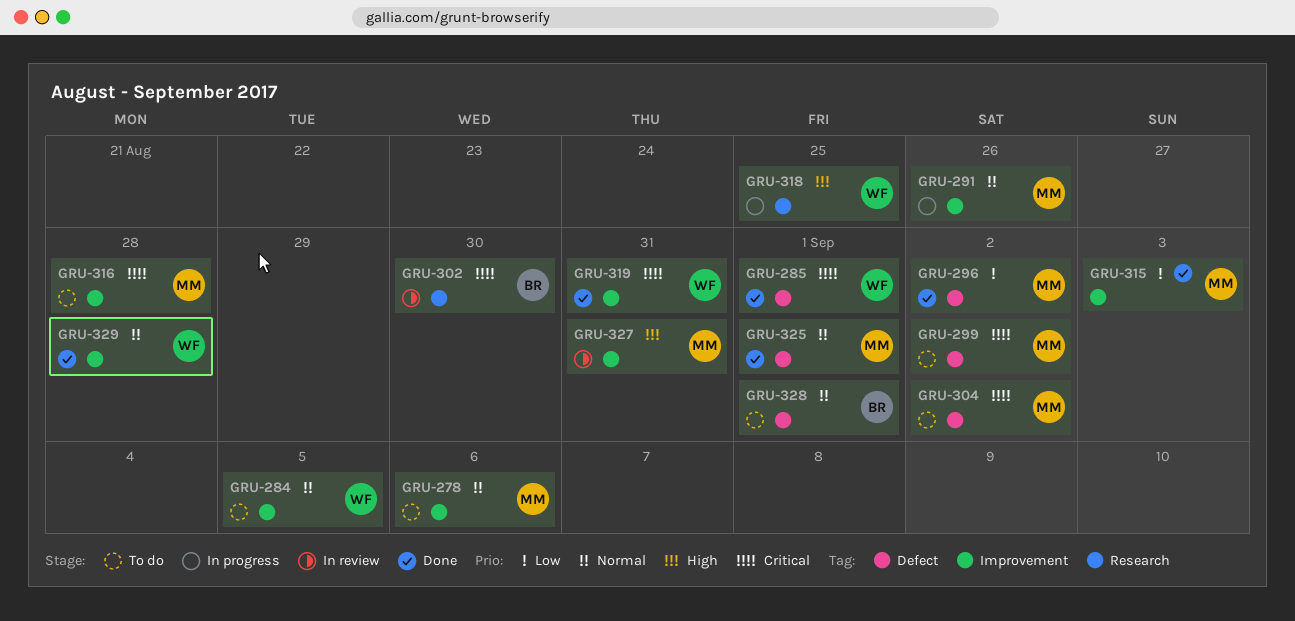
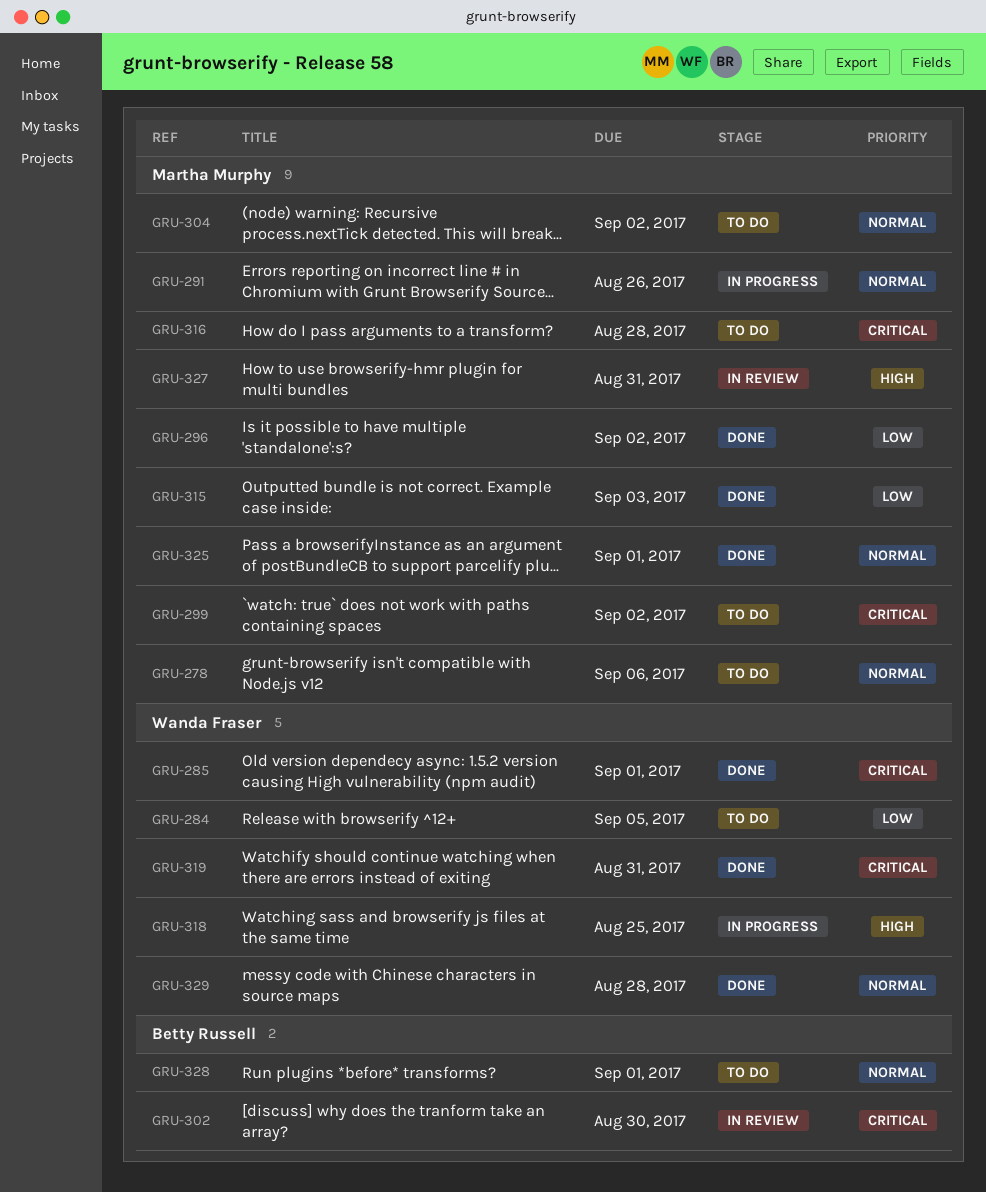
GRU-284, priority: Normal -> Low
GRU-304, priority: Critical -> Normal

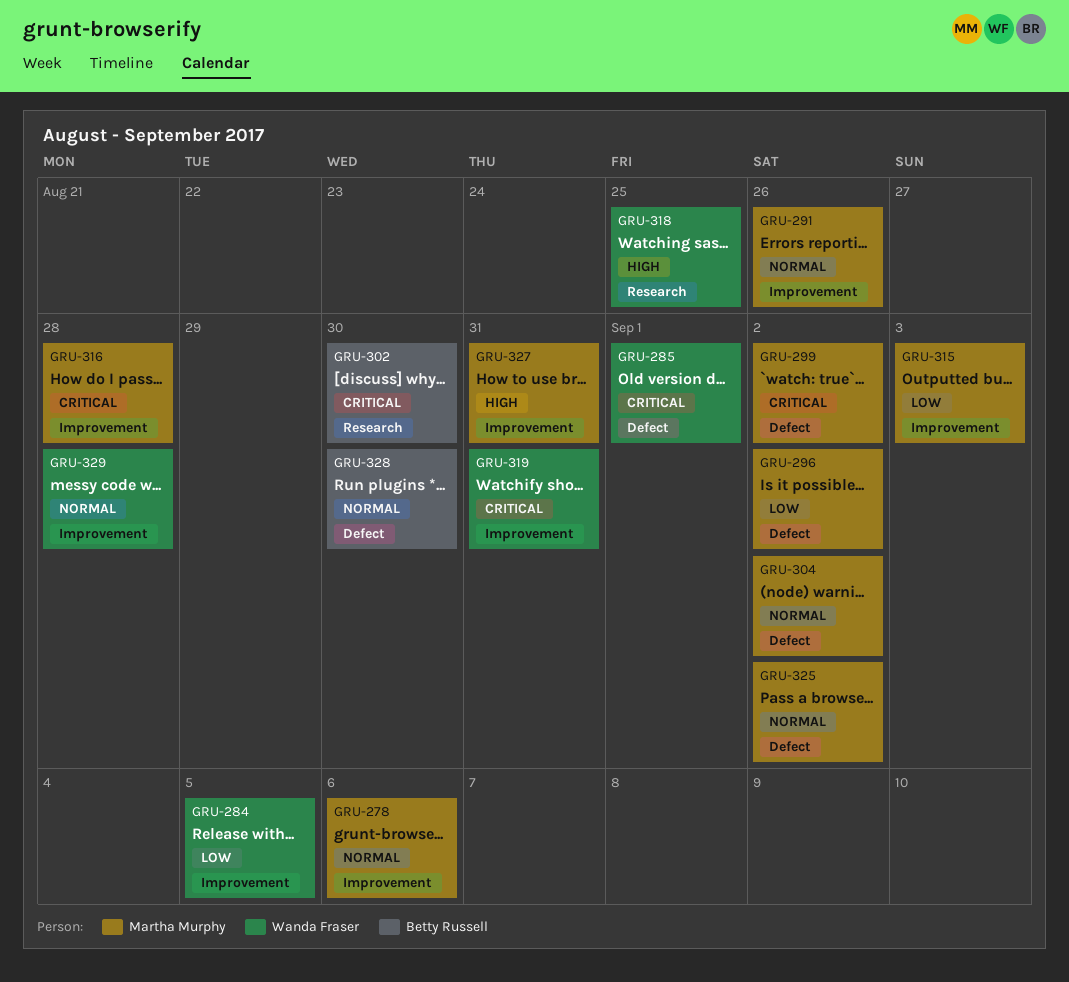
GRU-325, due: Sep 1 -> Sep 2
GRU-328, due: Sep 1 -> Aug 30

